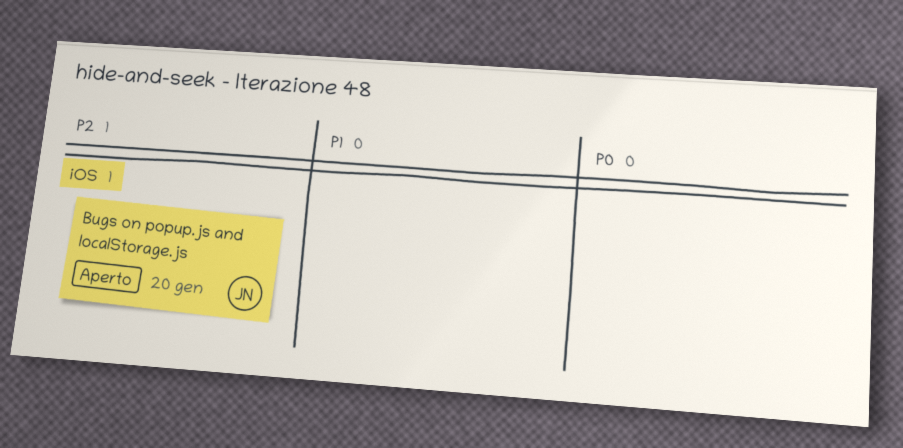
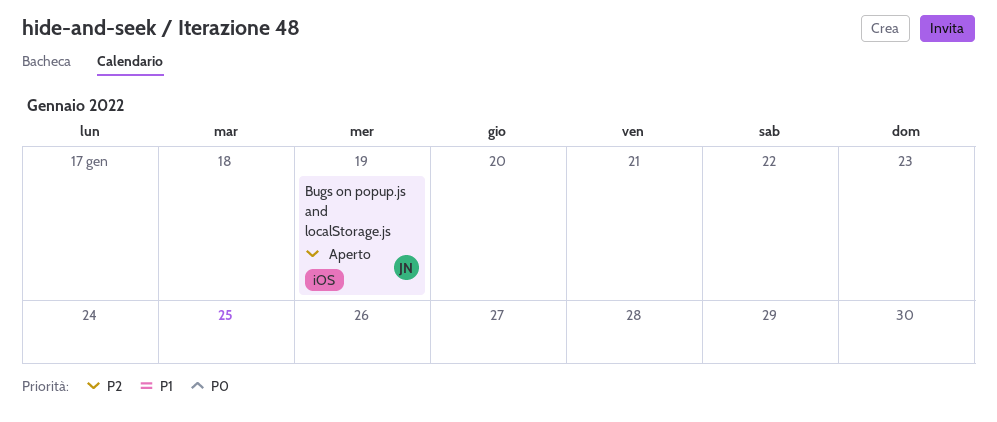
Bugs on popup.js and localStorage.js, due: Jan 20 -> Jan 19

